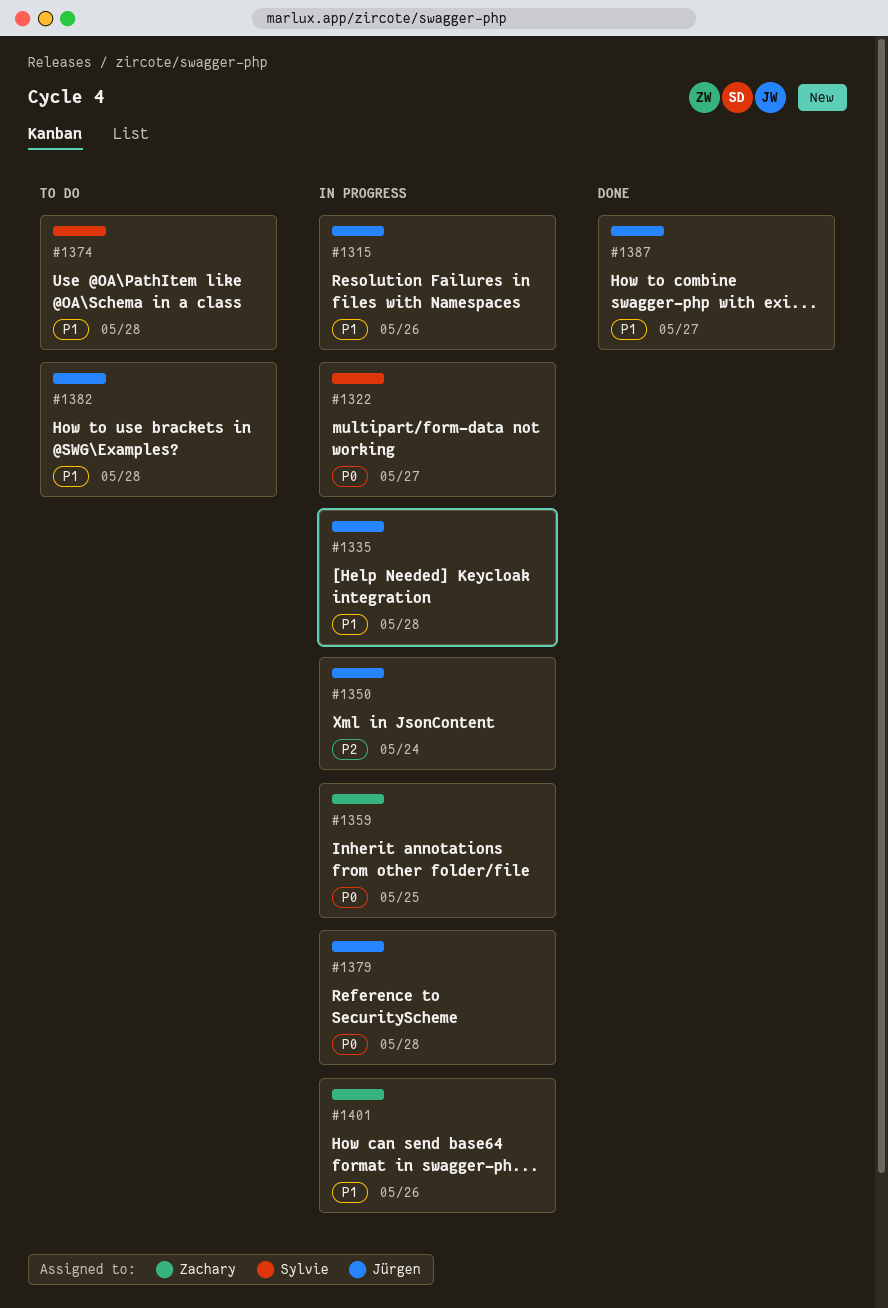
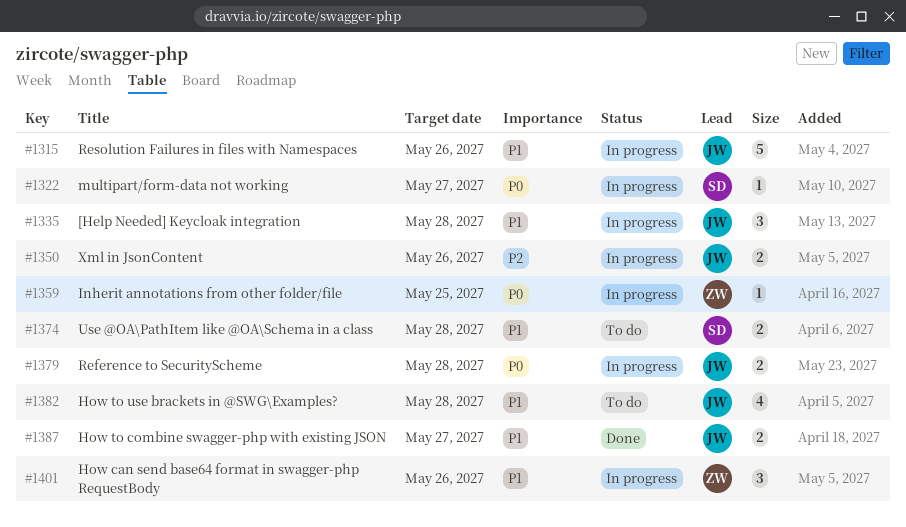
#1350, due: May 24 -> May 26

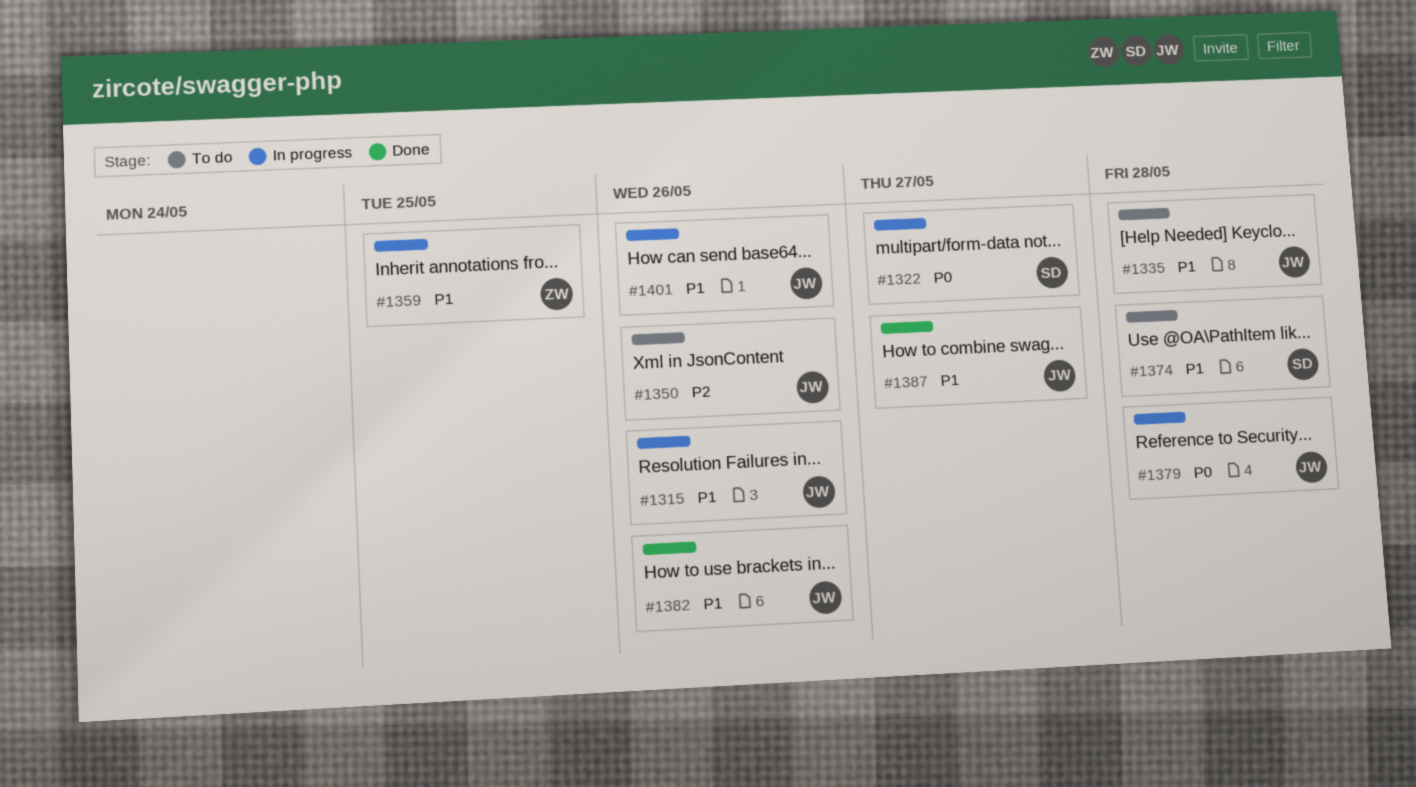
#1335, status: In progress -> To do
#1350, status: In progress -> To do
#1359, priority: P0 -> P1
#1382, status: To do -> Done
#1382, due: May 28 -> May 26
#1401, owner: ZW -> JW

